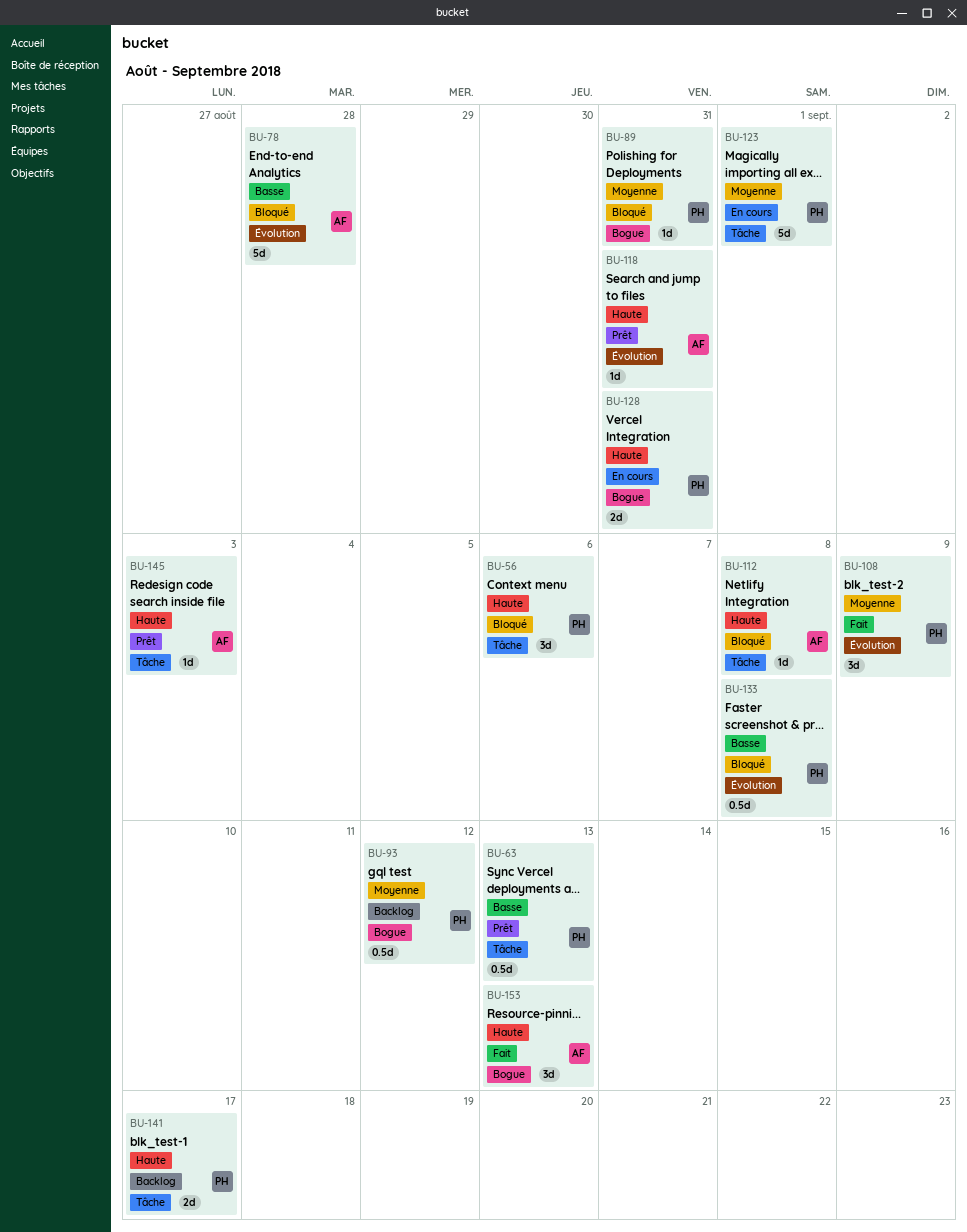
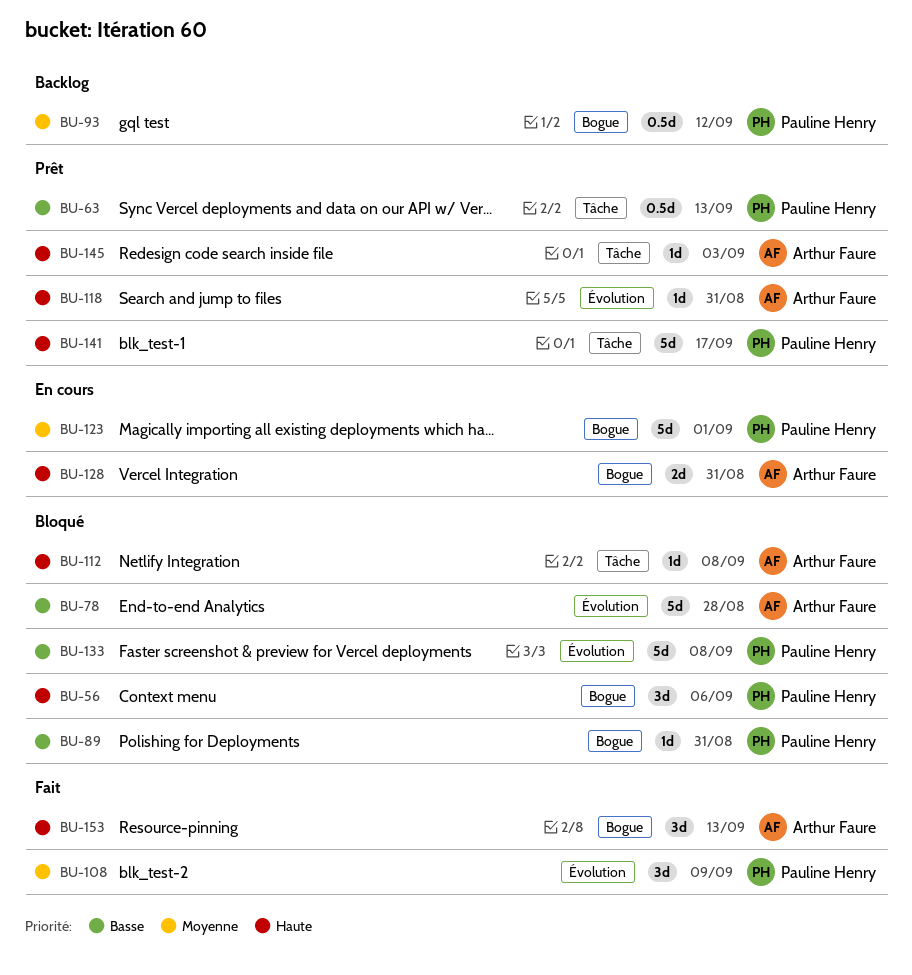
BU-56, label: Tâche -> Bogue
BU-89, priority: Moyenne -> Basse
BU-123, label: Tâche -> Bogue
BU-128, owner: Pauline Henry -> Arthur Faure
BU-133, estimate: 0.5d -> 5d
BU-141, status: Backlog -> Prêt
BU-141, estimate: 2d -> 5d

